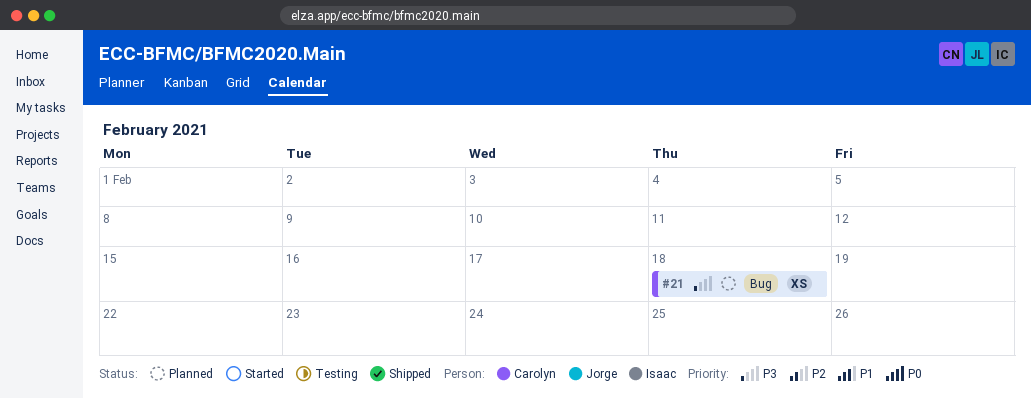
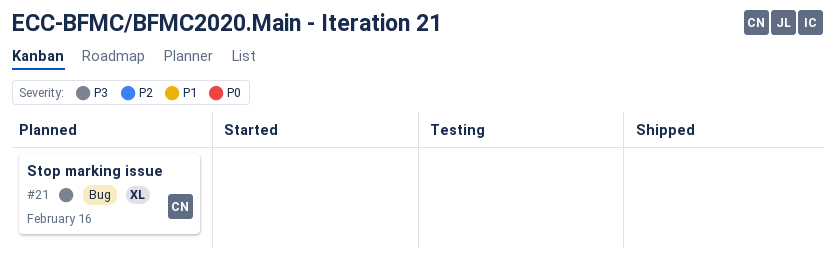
#21, estimate: XS -> XL
#21, due: Feb 18 -> Feb 16

